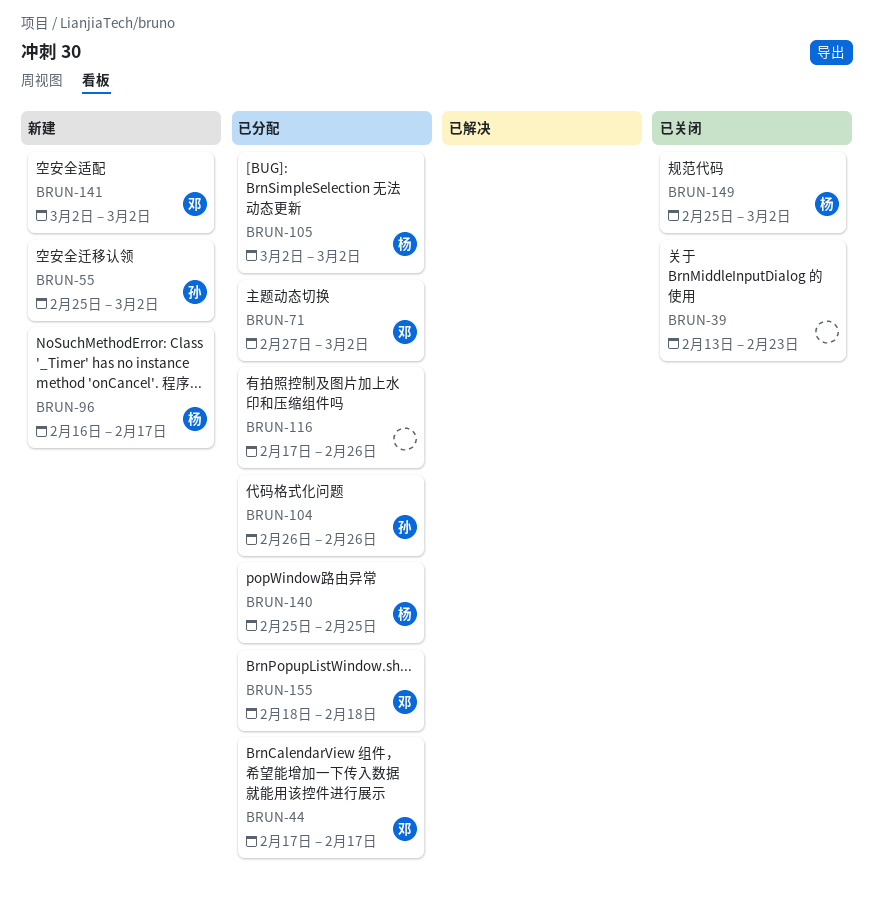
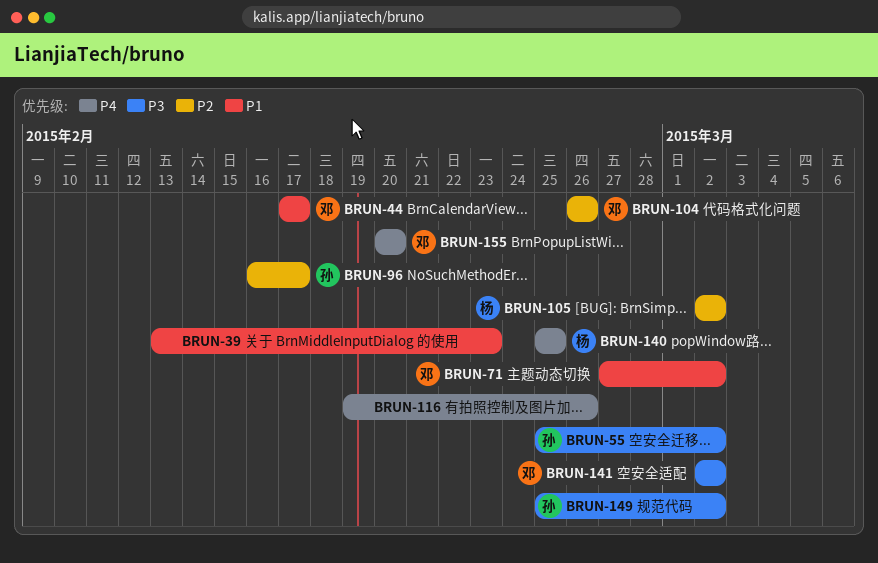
BRUN-96, owner: 杨 -> 孙
BRUN-104, owner: 孙 -> 邓
BRUN-116, start: Feb 17 -> Feb 19
BRUN-149, owner: 杨 -> 孙
BRUN-155, start: Feb 18 -> Feb 20
BRUN-155, due: Feb 18 -> Feb 20

